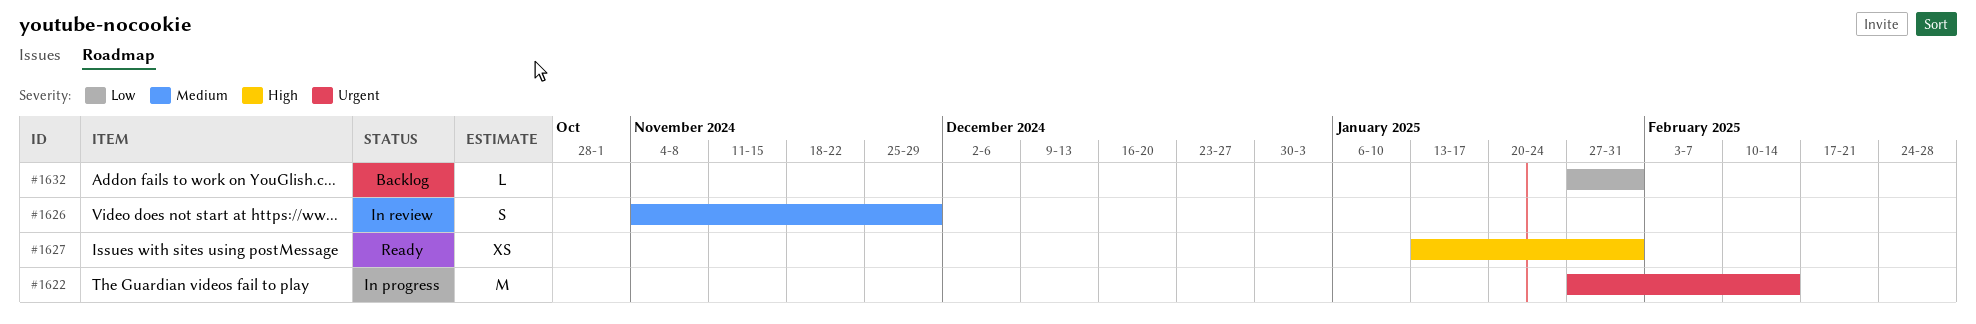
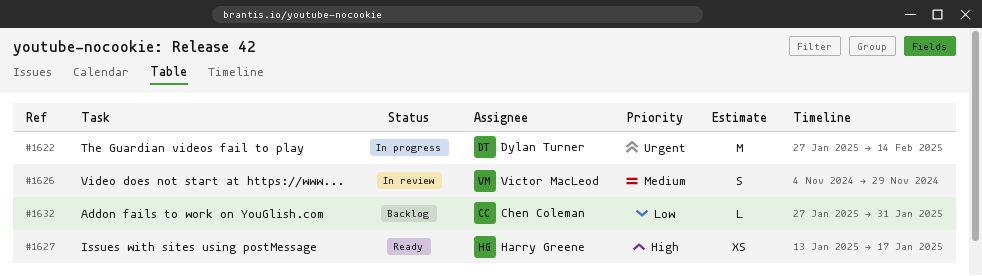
#1627, due: Jan 31 -> Jan 17

